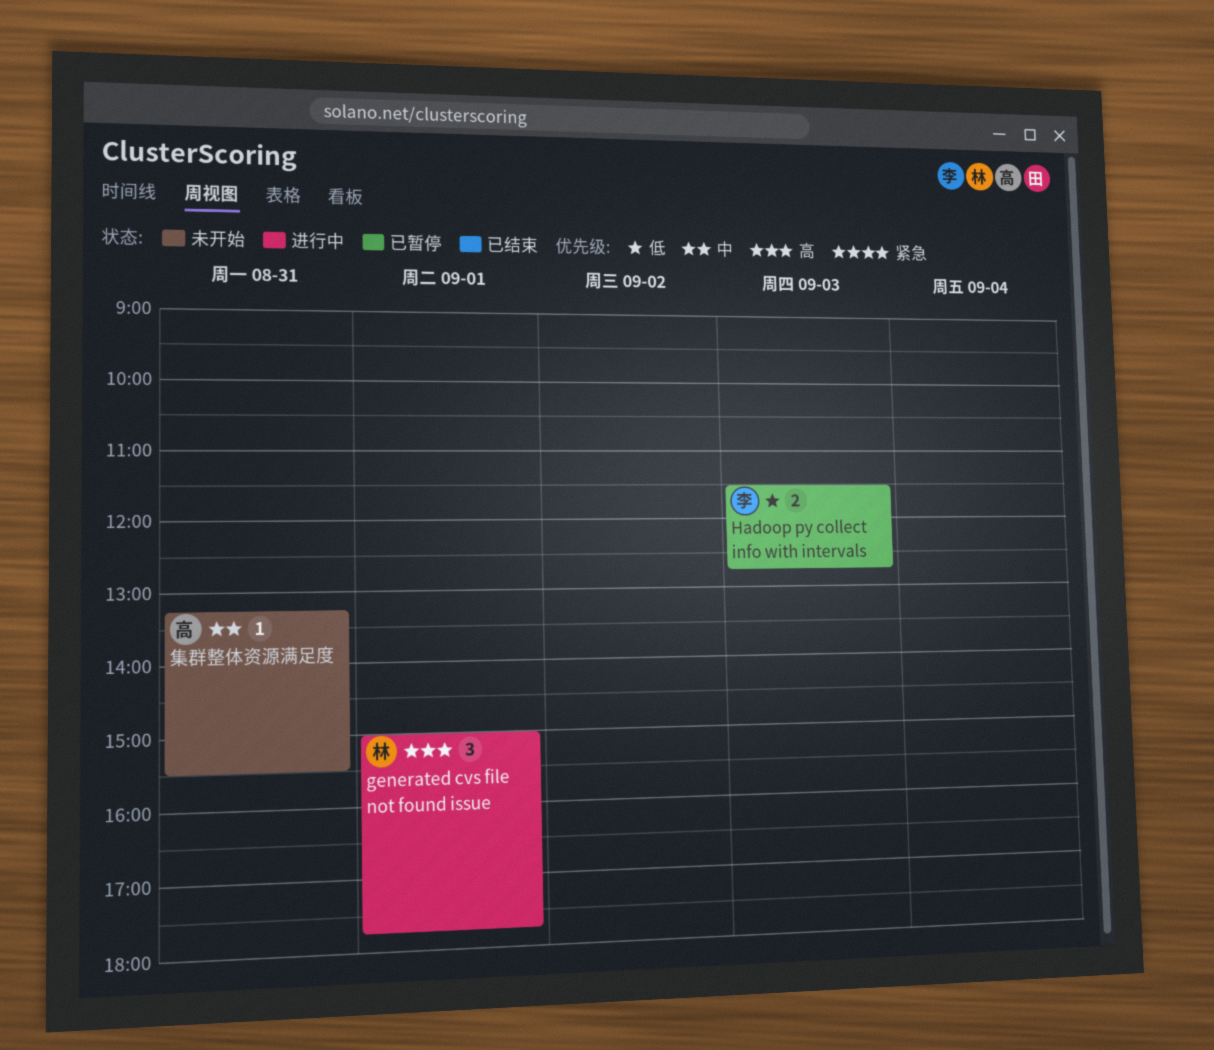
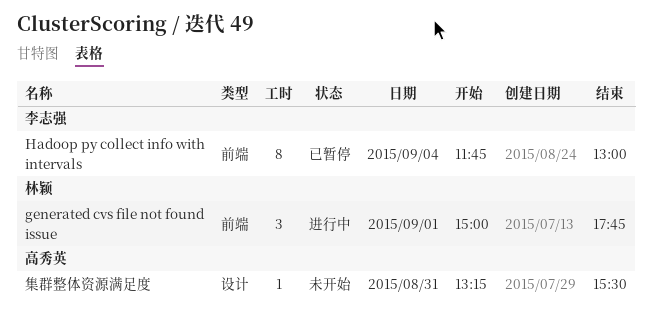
Hadoop py collect info with intervals, estimate: 2 -> 8
Hadoop py collect info with intervals, day: Sep 3 -> Sep 4
Hadoop py collect info with intervals, begins: 11:30 -> 11:45
Hadoop py collect info with intervals, ends: 12:45 -> 13:00

